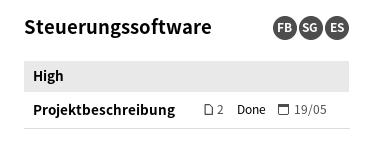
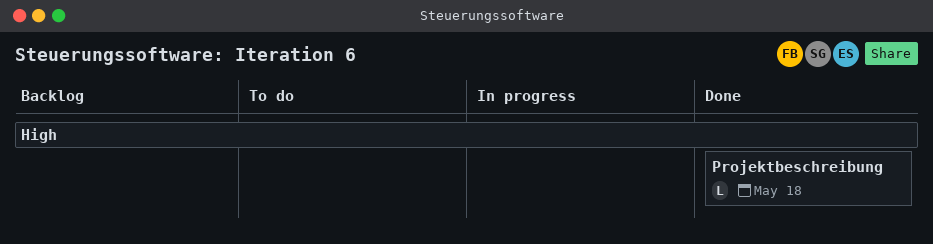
Projektbeschreibung, due: May 19 -> May 18

